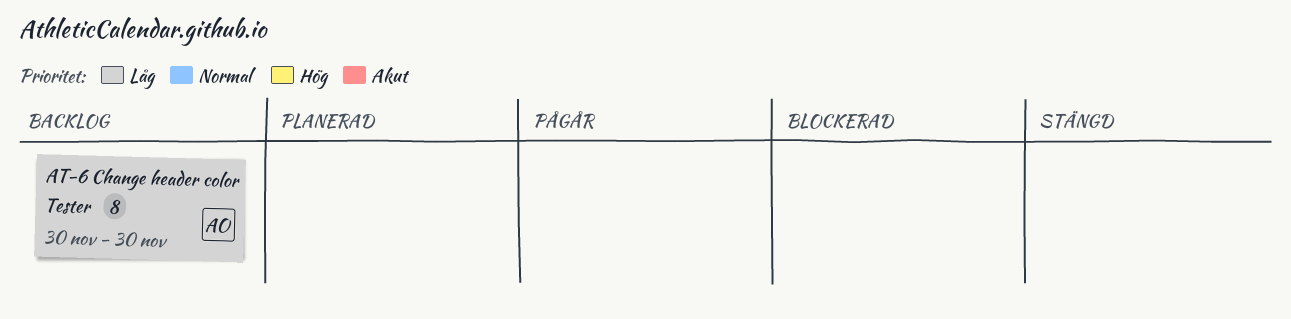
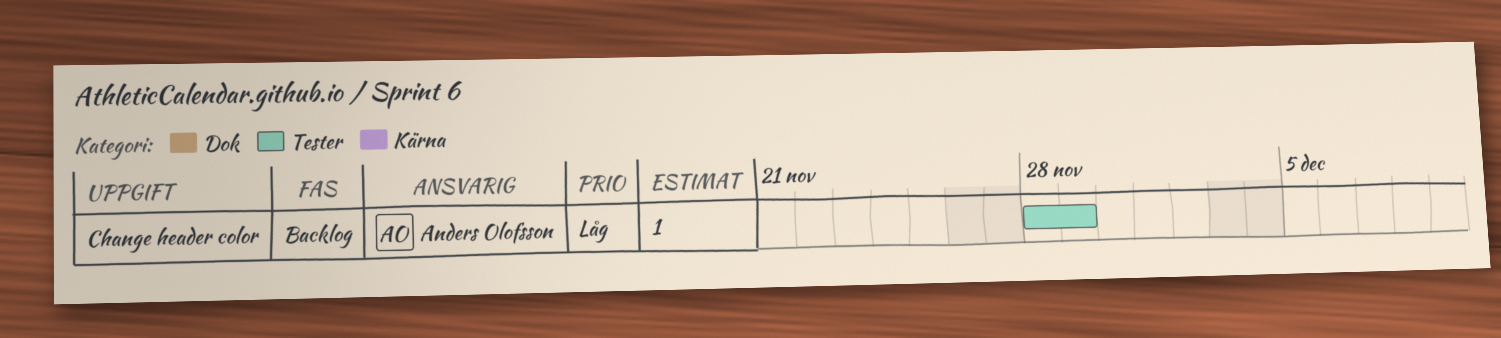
Change header color, estimate: 8 -> 1
Change header color, start: Nov 30 -> Nov 28
Change header color, due: Nov 30 -> Nov 29

